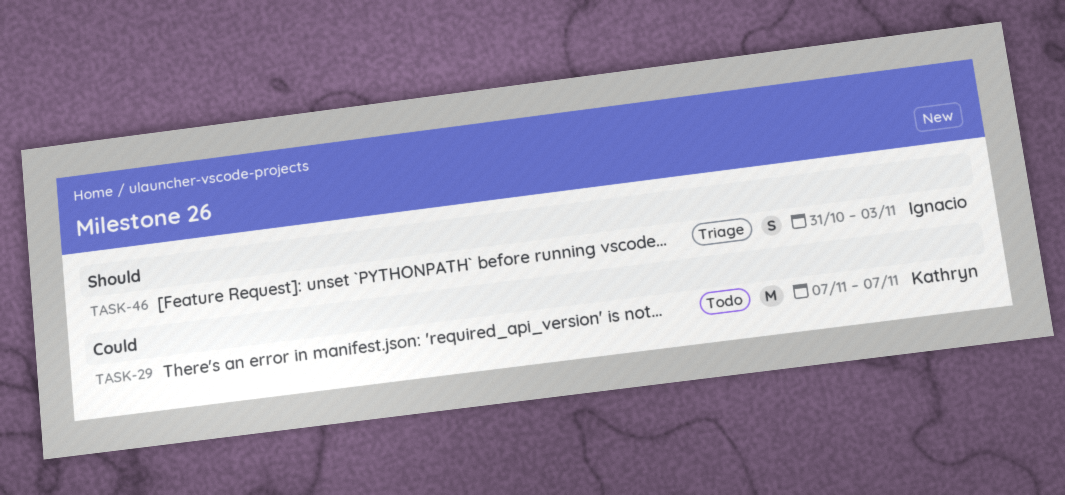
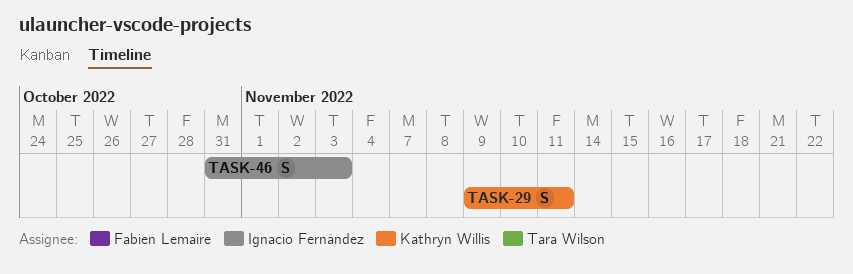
TASK-29, estimate: M -> S
TASK-29, start: Nov 7 -> Nov 9
TASK-29, due: Nov 7 -> Nov 11

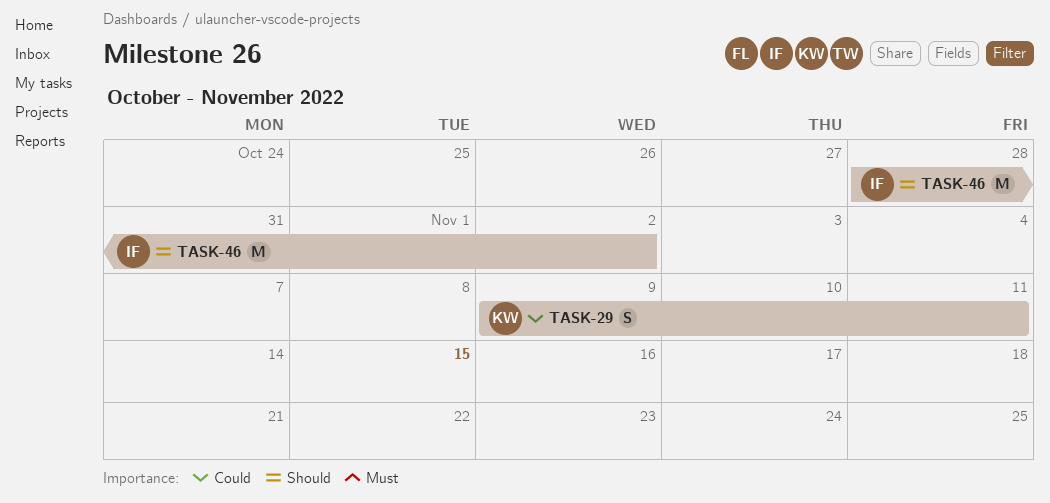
TASK-46, estimate: S -> M
TASK-46, start: Oct 31 -> Oct 28
TASK-46, due: Nov 3 -> Nov 2

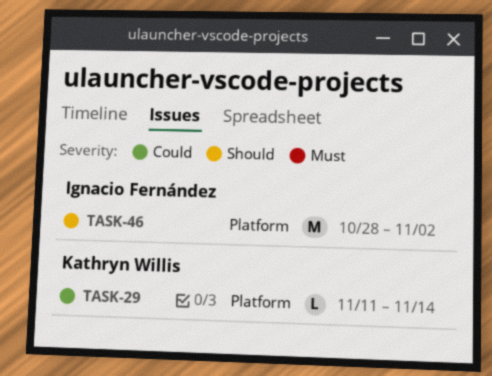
TASK-29, estimate: S -> L
TASK-29, start: Nov 9 -> Nov 11
TASK-29, due: Nov 11 -> Nov 14

